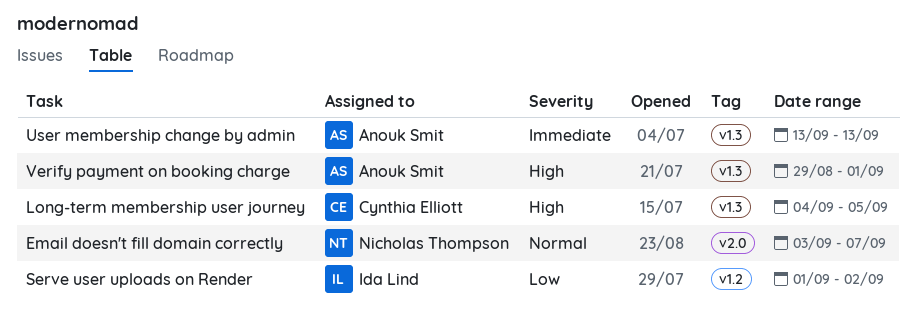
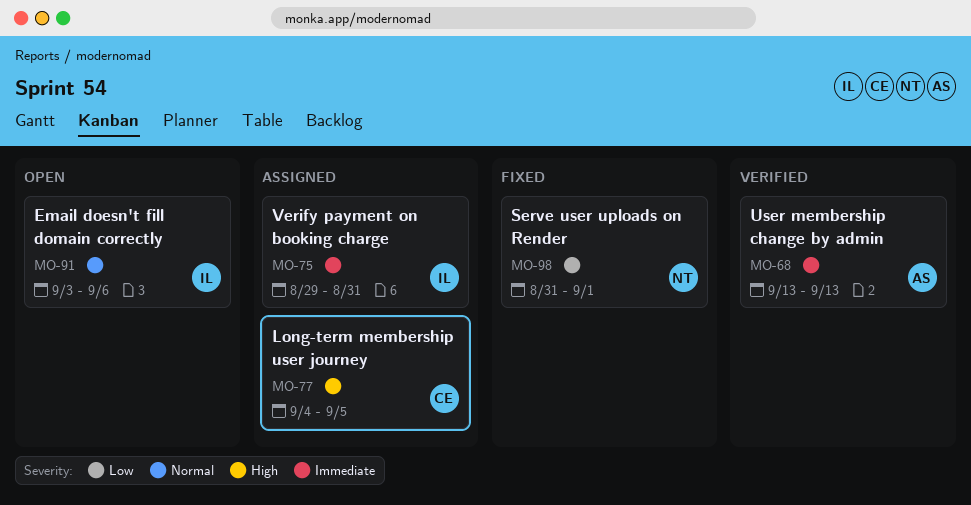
Email doesn't fill domain correctly, owner: Nicholas Thompson -> Ida Lind
Email doesn't fill domain correctly, due: Sep 7 -> Sep 6
Serve user uploads on Render, owner: Ida Lind -> Nicholas Thompson
Serve user uploads on Render, start: Sep 1 -> Aug 31
Serve user uploads on Render, due: Sep 2 -> Sep 1
Verify payment on booking charge, owner: Anouk Smit -> Ida Lind
Verify payment on booking charge, priority: High -> Immediate
Verify payment on booking charge, due: Sep 1 -> Aug 31

